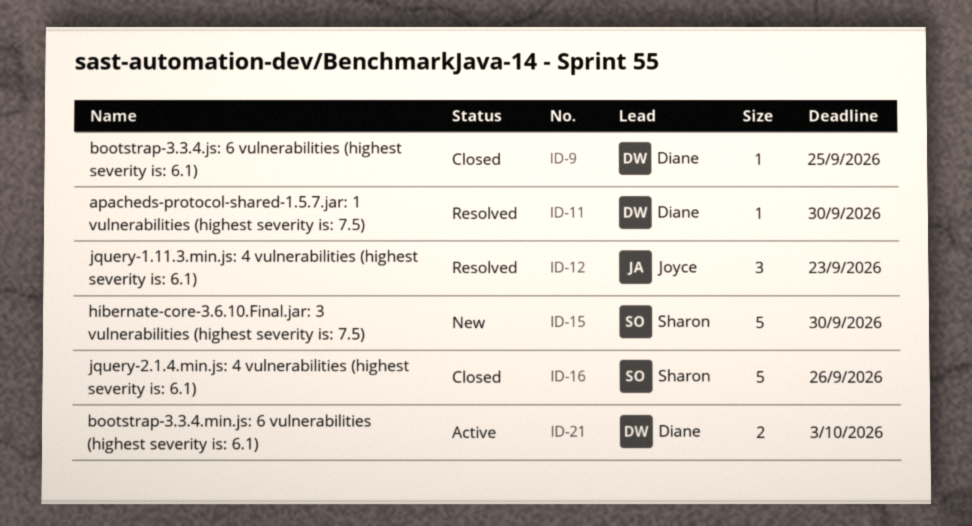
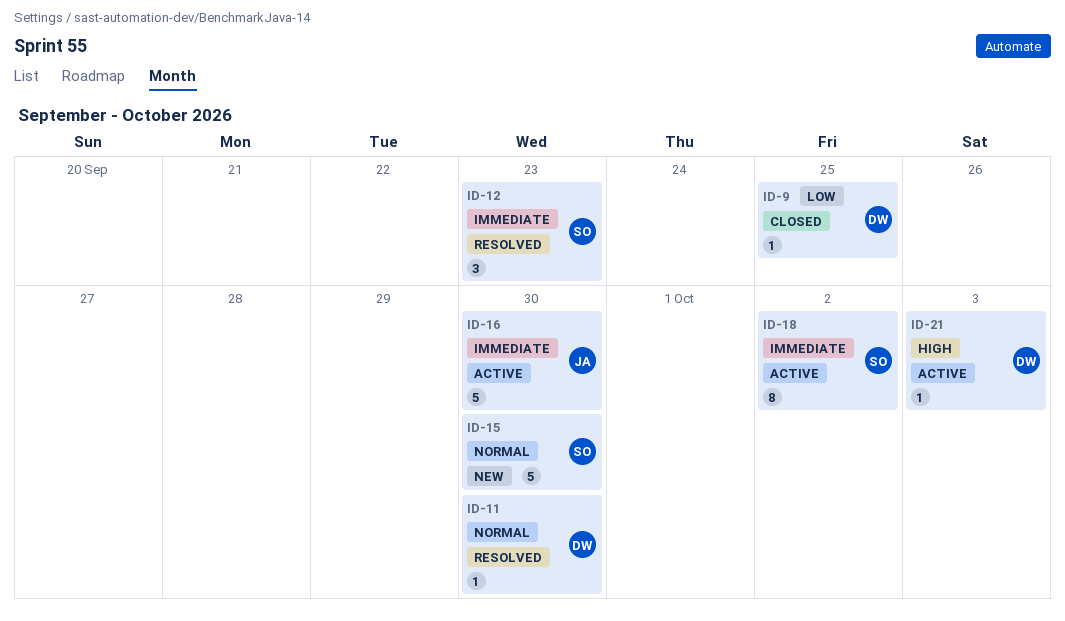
ID-12, owner: Joyce -> Sharon
ID-16, status: Closed -> Active
ID-16, owner: Sharon -> Joyce
ID-16, due: Sep 26 -> Sep 30
ID-18: none -> present
ID-21, estimate: 2 -> 1

